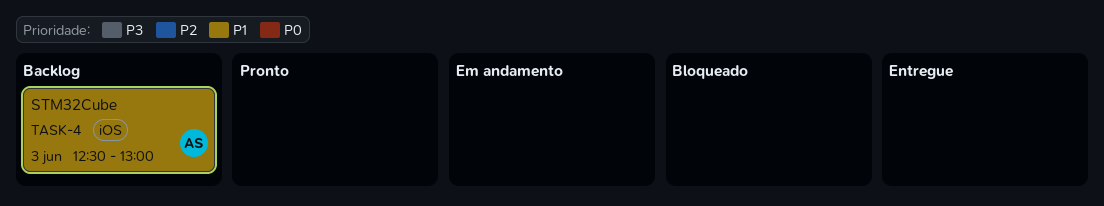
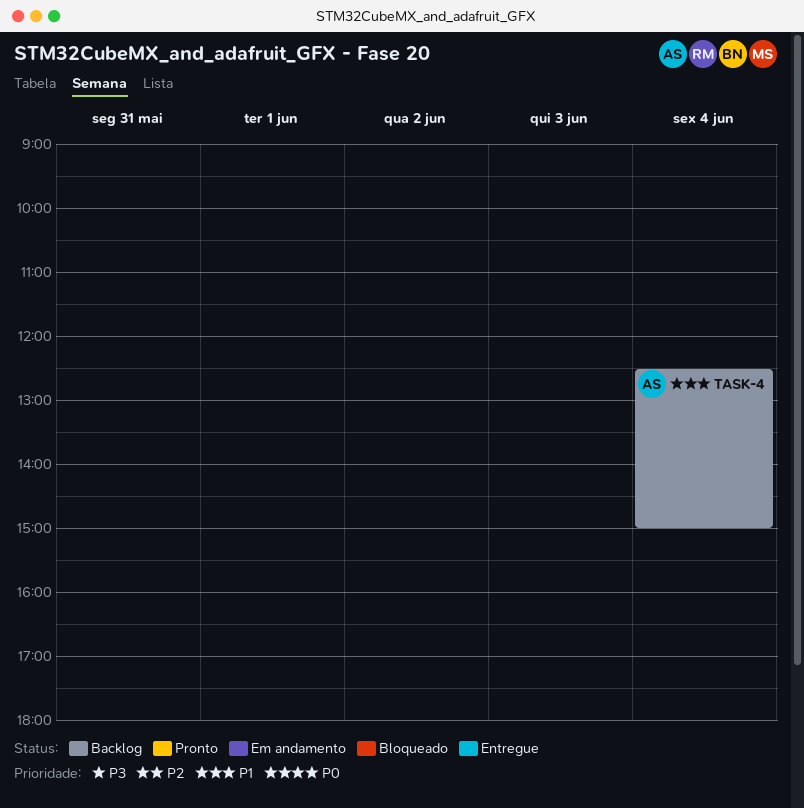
TASK-4, day: Jun 3 -> Jun 4
TASK-4, ends: 13:00 -> 15:00

